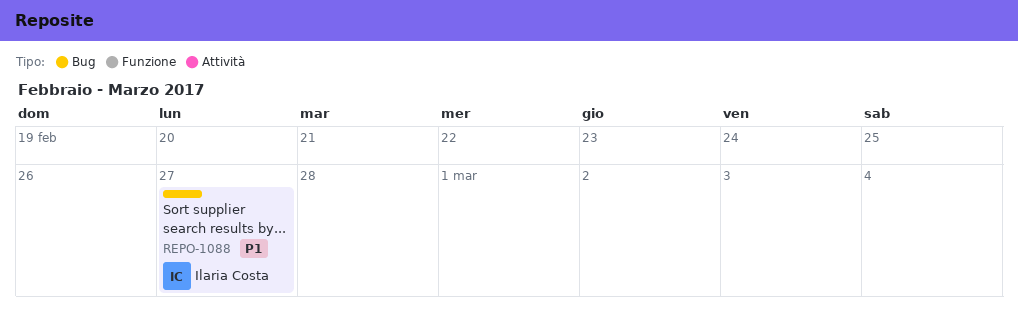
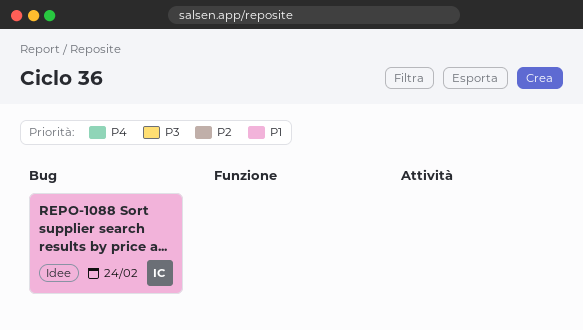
REPO-1088, due: Feb 27 -> Feb 24

